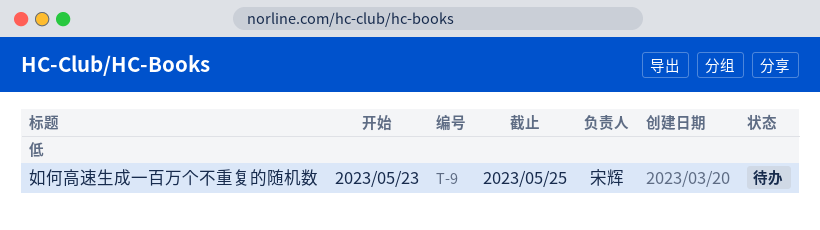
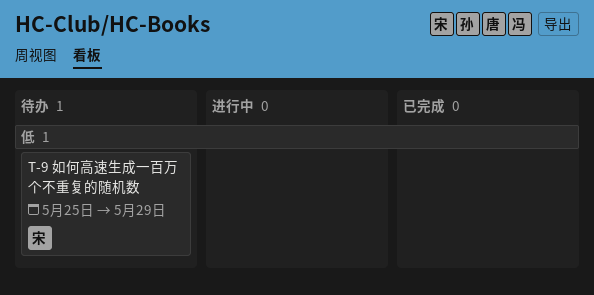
T-9, start: May 23 -> May 25
T-9, due: May 25 -> May 29

